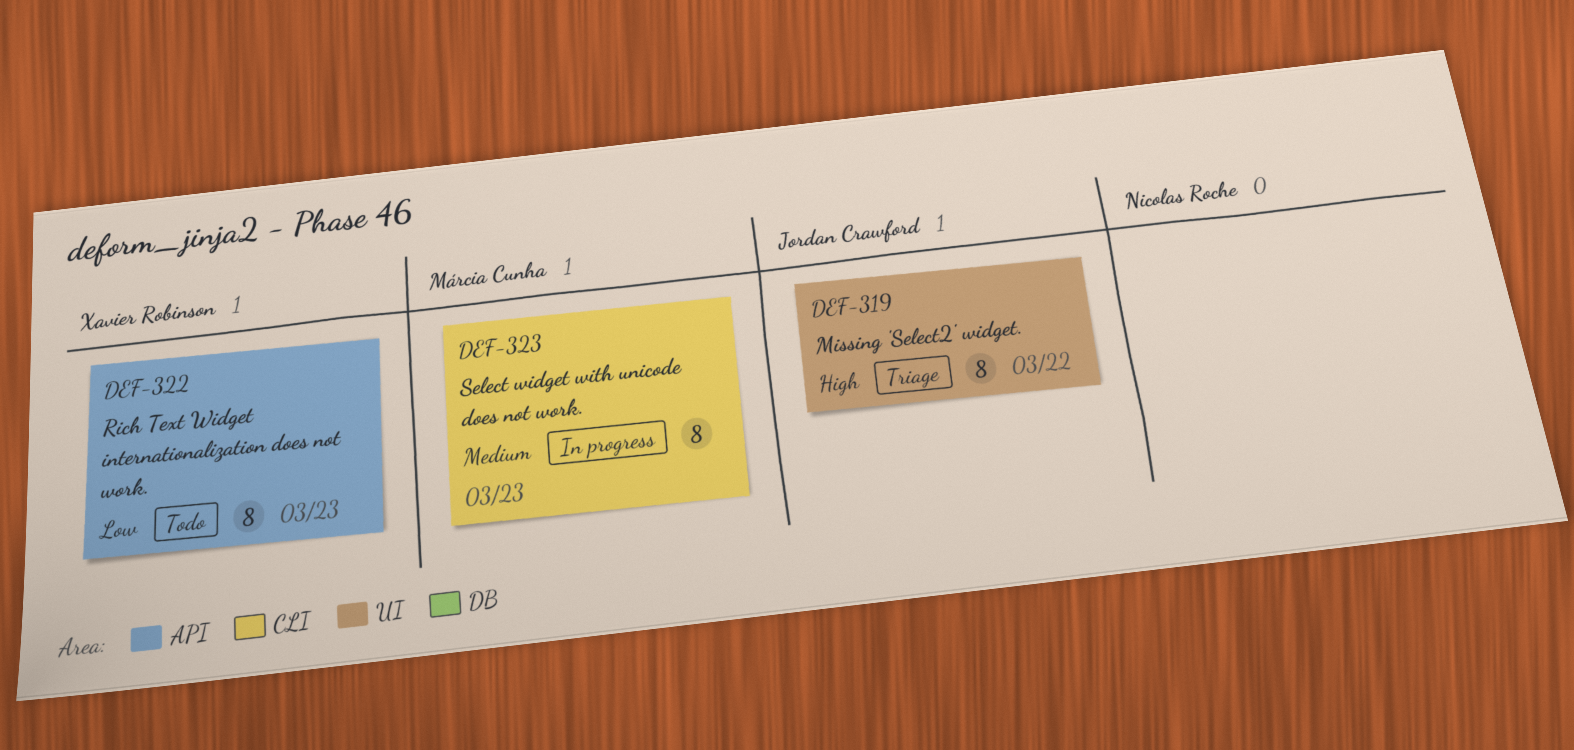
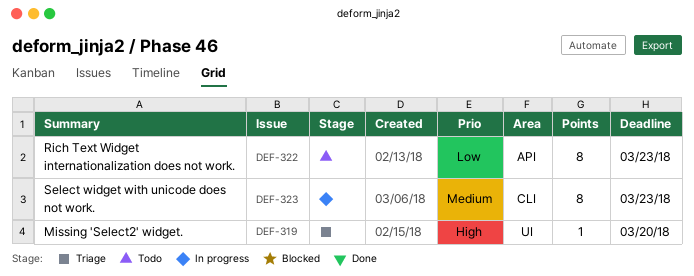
DEF-319, estimate: 8 -> 1
DEF-319, due: Mar 22 -> Mar 20

